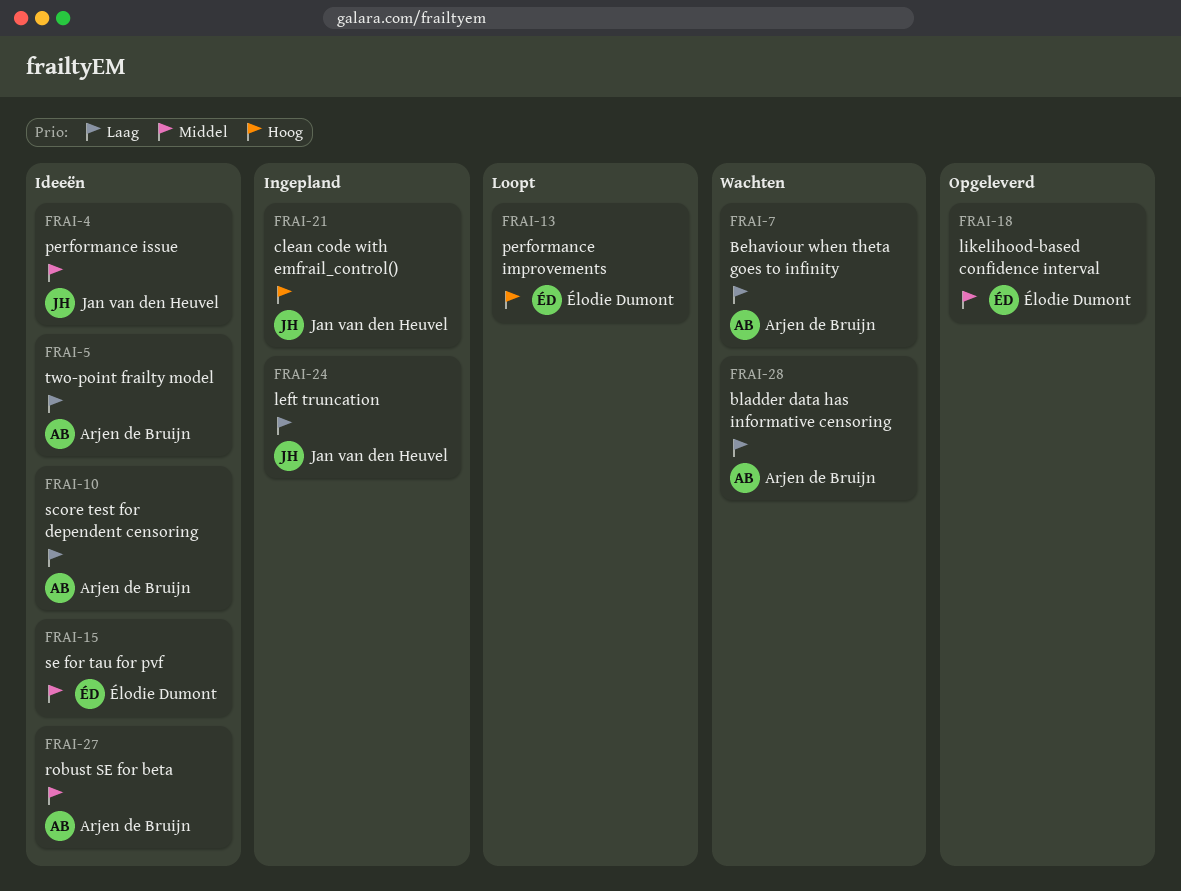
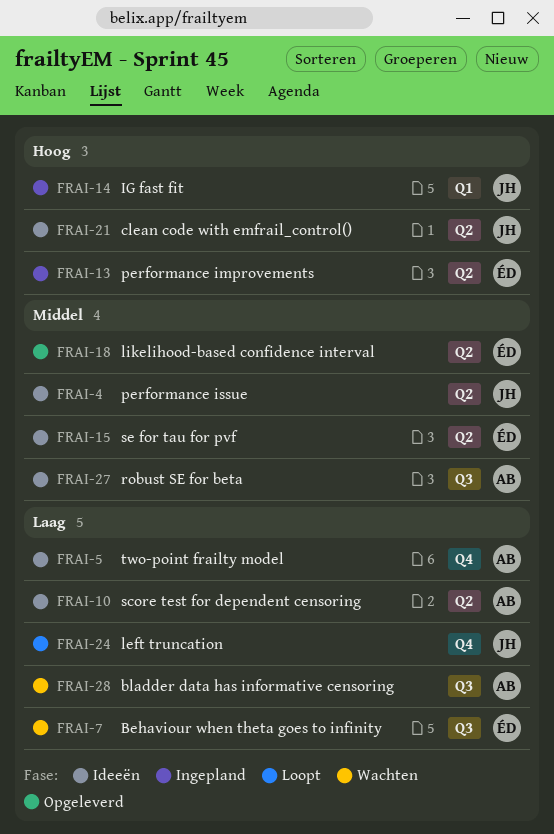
FRAI-7, owner: Arjen de Bruijn -> Élodie Dumont
FRAI-13, status: Loopt -> Ingepland
FRAI-14: none -> present
FRAI-21, status: Ingepland -> Ideeën
FRAI-24, status: Ingepland -> Loopt

